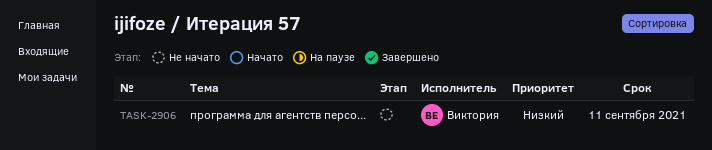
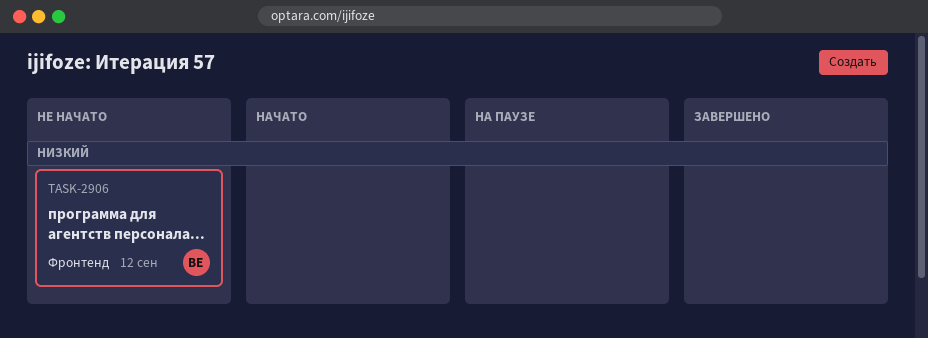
TASK-2906, due: Sep 11 -> Sep 12

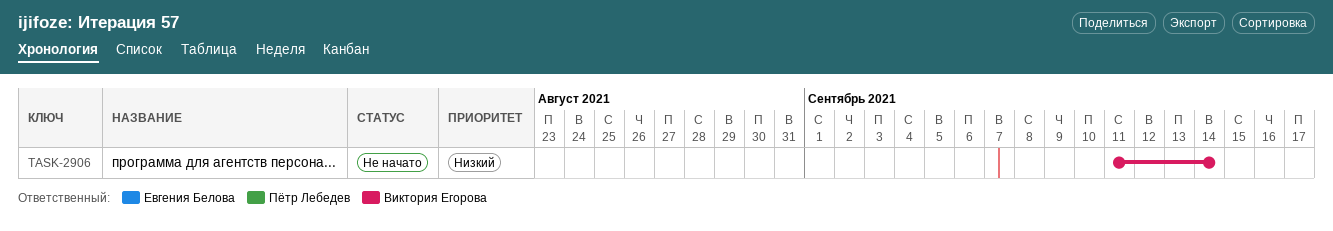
TASK-2906, due: Sep 12 -> Sep 14

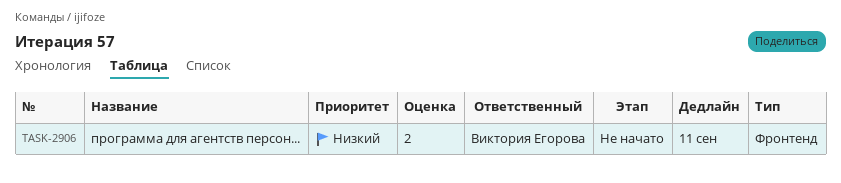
TASK-2906, due: Sep 14 -> Sep 11

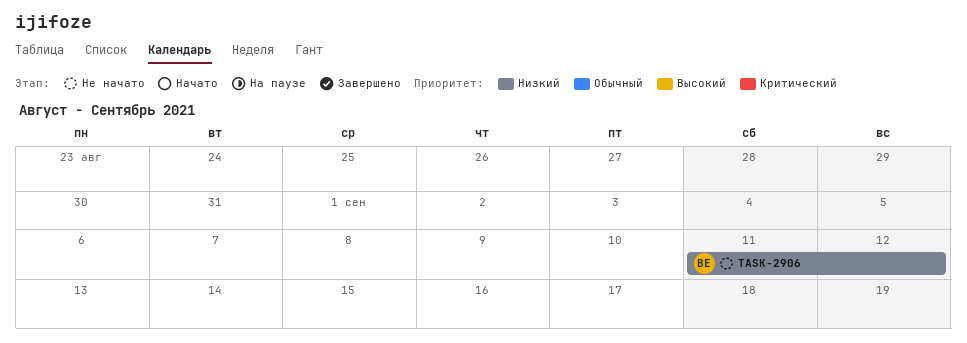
TASK-2906, due: Sep 11 -> Sep 12

